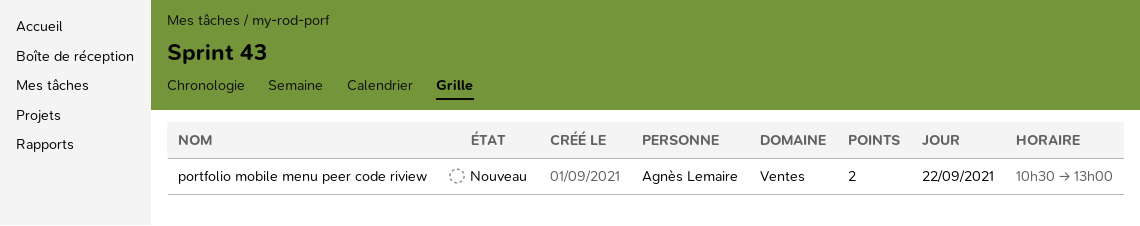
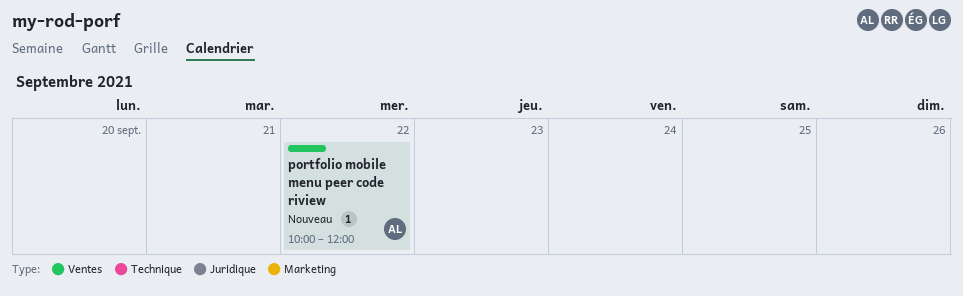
portfolio mobile menu peer code riview, estimate: 2 -> 1
portfolio mobile menu peer code riview, begins: 10:30 -> 10:00
portfolio mobile menu peer code riview, ends: 13:00 -> 12:00

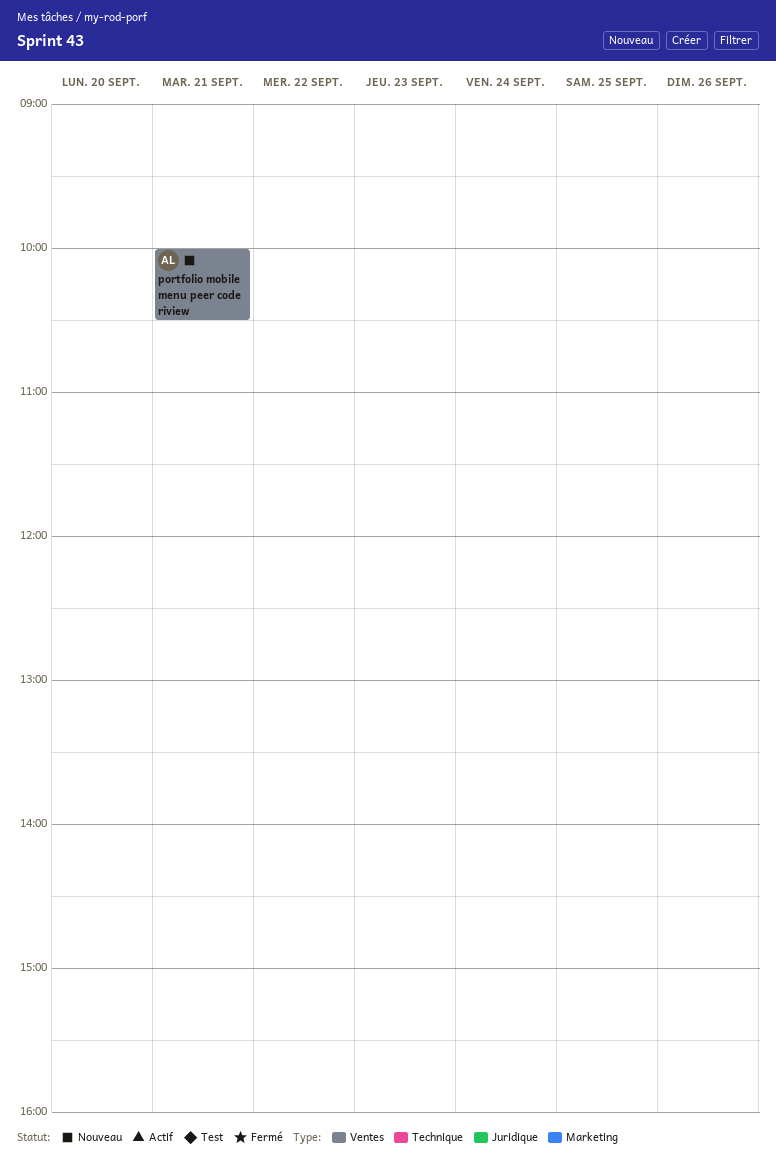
portfolio mobile menu peer code riview, day: Sep 22 -> Sep 21
portfolio mobile menu peer code riview, ends: 12:00 -> 10:30

